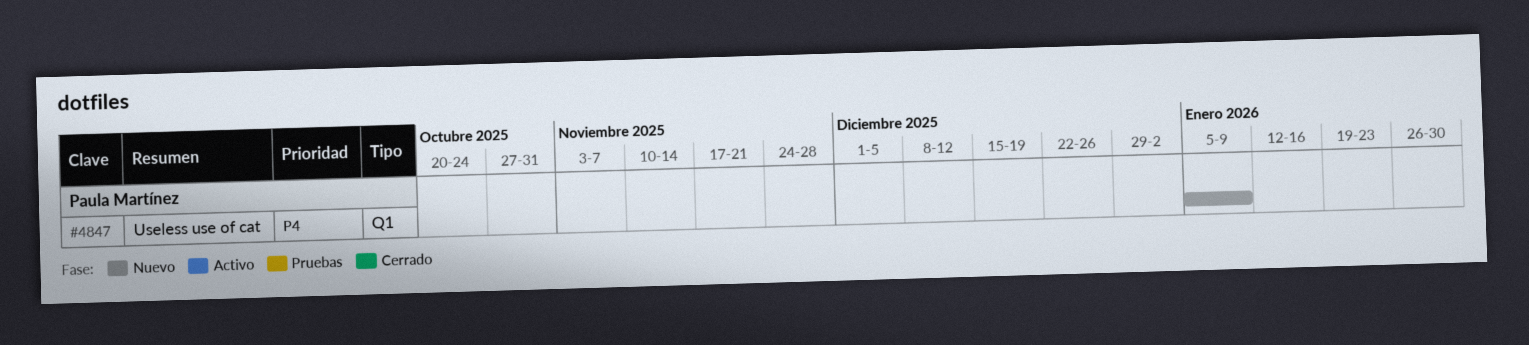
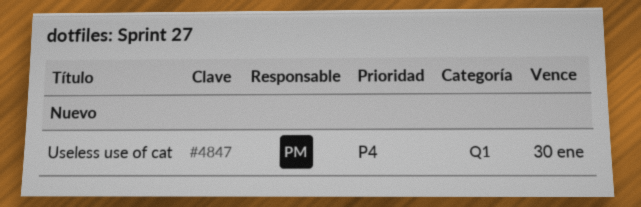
#4847, due: Jan 9 -> Jan 30

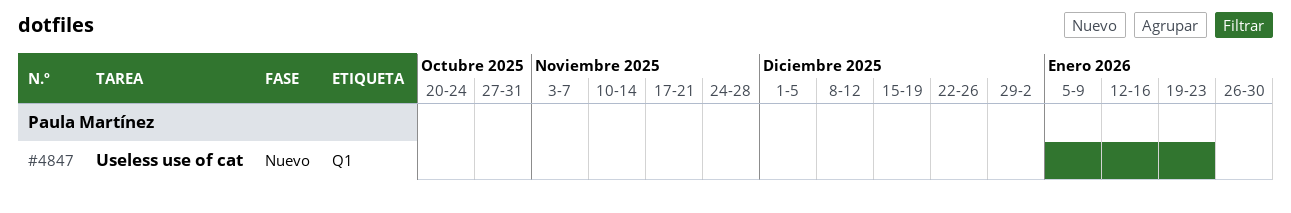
#4847, due: Jan 30 -> Jan 23

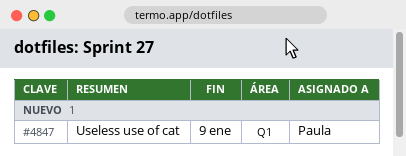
#4847, due: Jan 23 -> Jan 9

